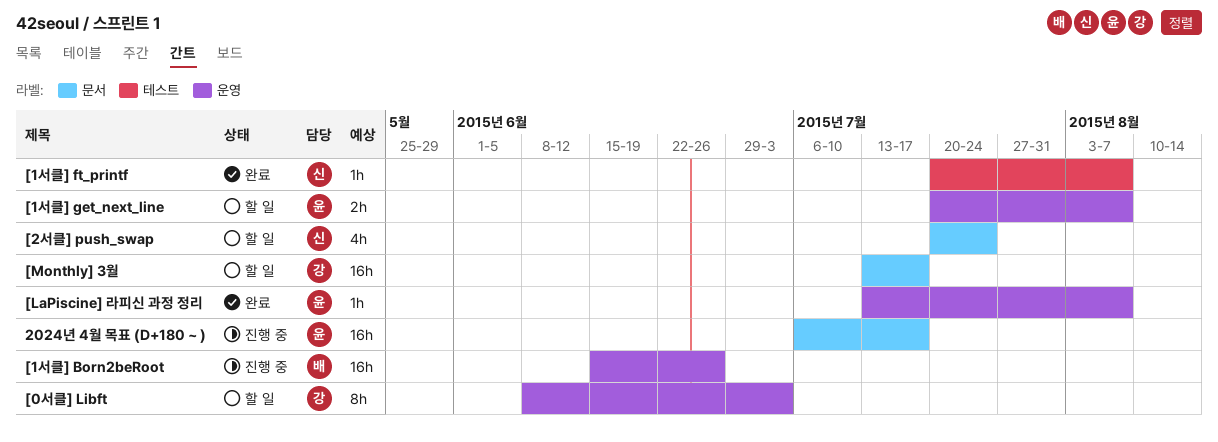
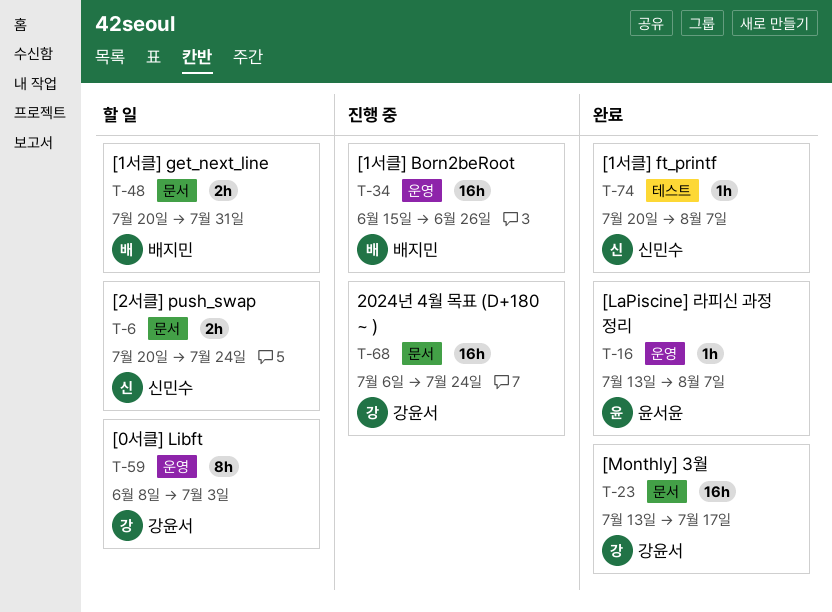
2024년 4월 목표 (D+180 ~ ), owner: 윤서윤 -> 강윤서
2024년 4월 목표 (D+180 ~ ), due: Jul 17 -> Jul 24
[1서클] get_next_line, owner: 윤서윤 -> 배지민
[1서클] get_next_line, label: 운영 -> 문서
[1서클] get_next_line, due: Aug 7 -> Jul 31
[2서클] push_swap, estimate: 4h -> 2h
[Monthly] 3월, status: 할 일 -> 완료

